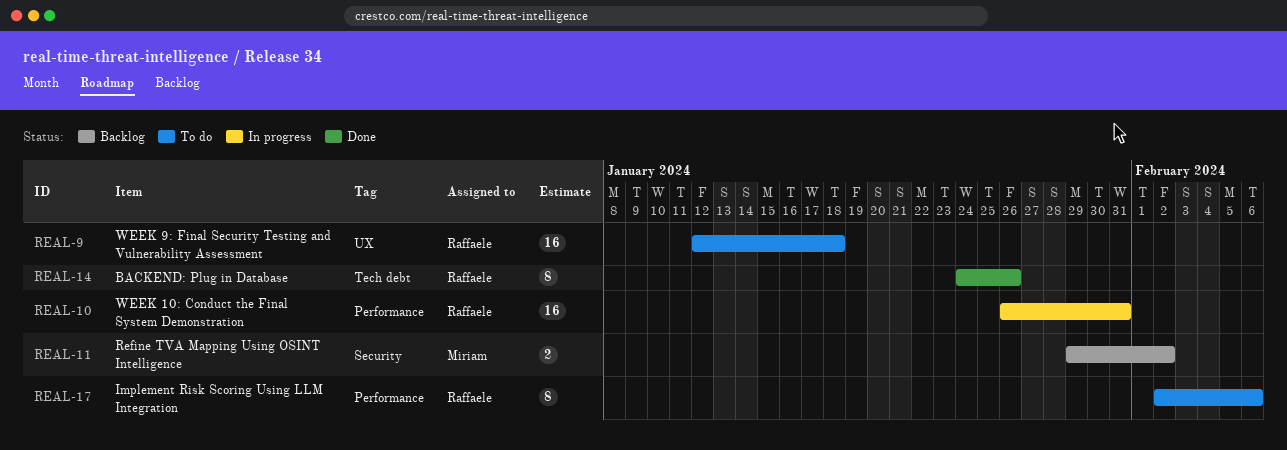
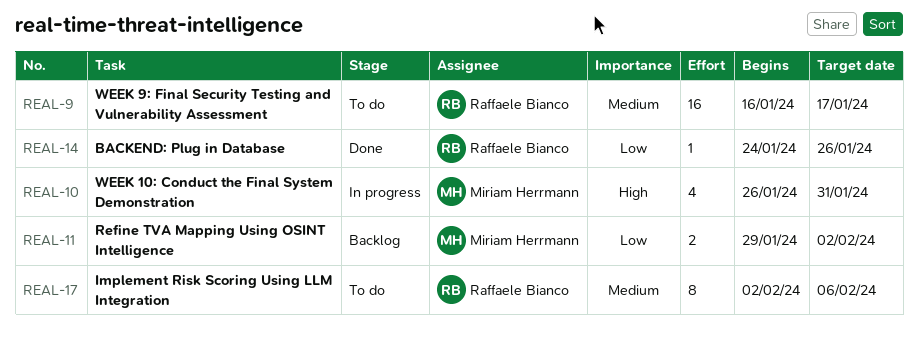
REAL-9, start: Jan 12 -> Jan 16
REAL-9, due: Jan 18 -> Jan 17
REAL-10, owner: Raffaele Bianco -> Miriam Herrmann
REAL-10, estimate: 16 -> 4
REAL-14, estimate: 8 -> 1

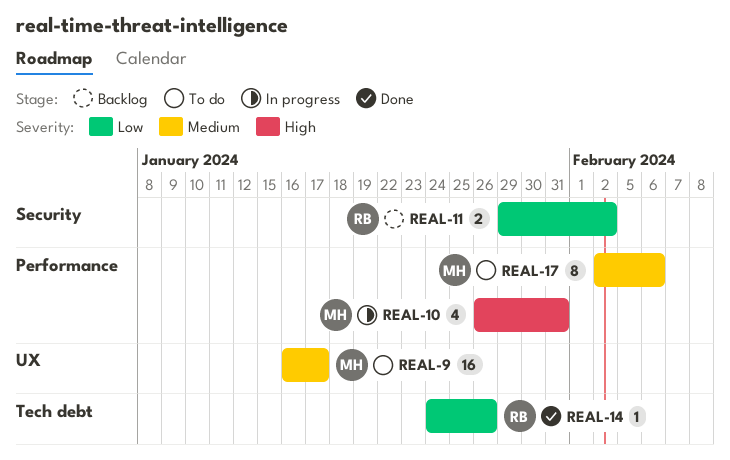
REAL-9, owner: Raffaele Bianco -> Miriam Herrmann
REAL-11, owner: Miriam Herrmann -> Raffaele Bianco
REAL-17, owner: Raffaele Bianco -> Miriam Herrmann

